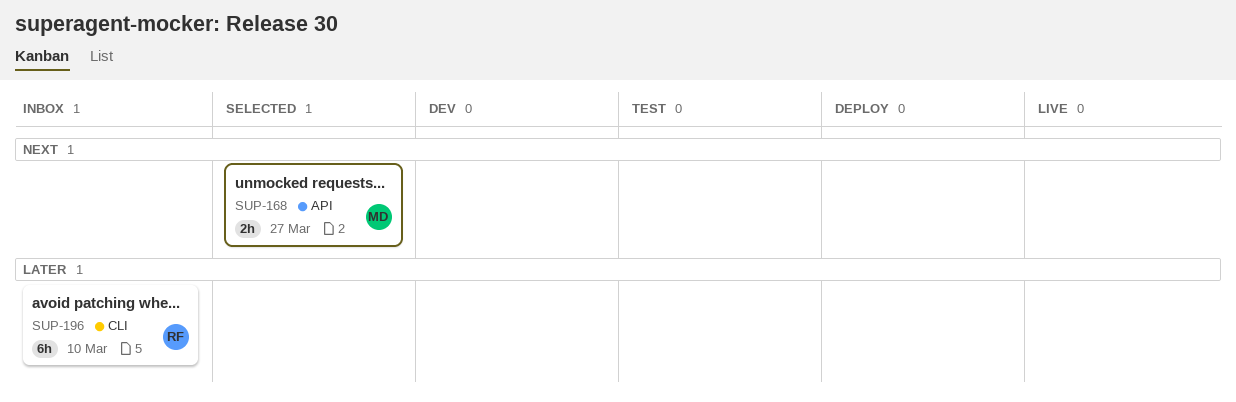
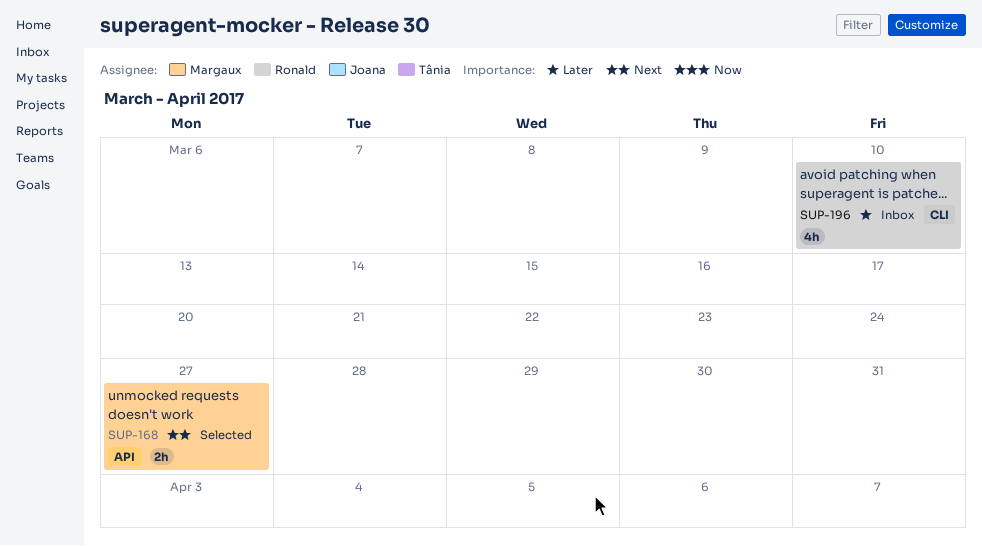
SUP-196, estimate: 6h -> 4h

